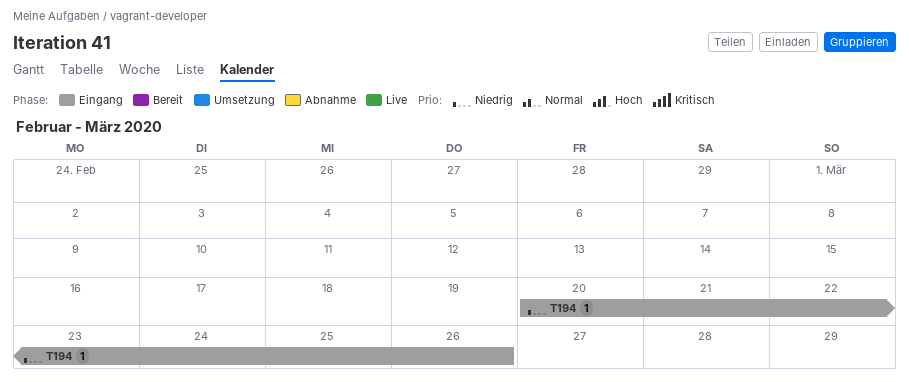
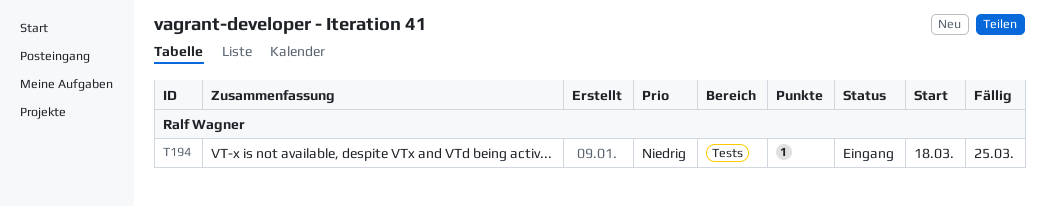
T194, start: Mar 20 -> Mar 18
T194, due: Mar 26 -> Mar 25

